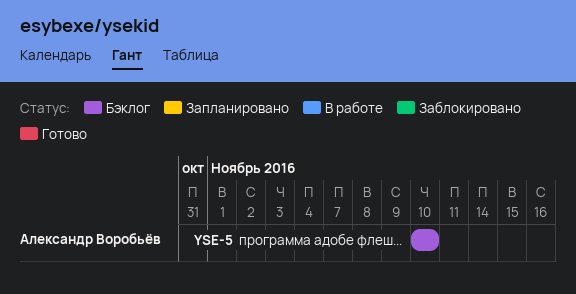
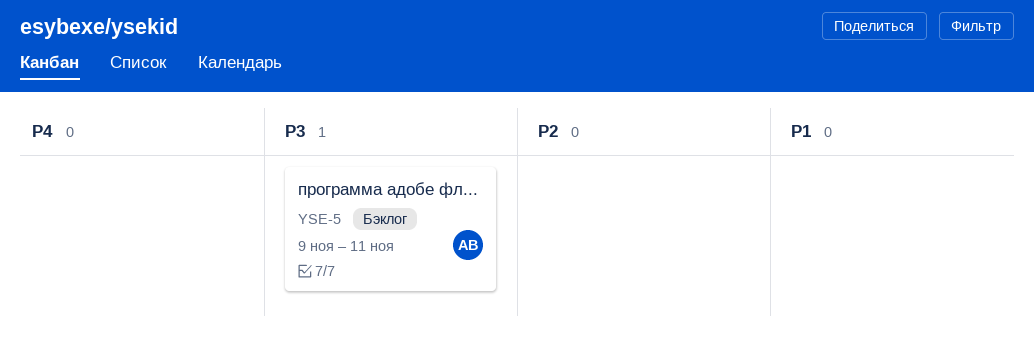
YSE-5, start: Nov 10 -> Nov 9
YSE-5, due: Nov 10 -> Nov 11

